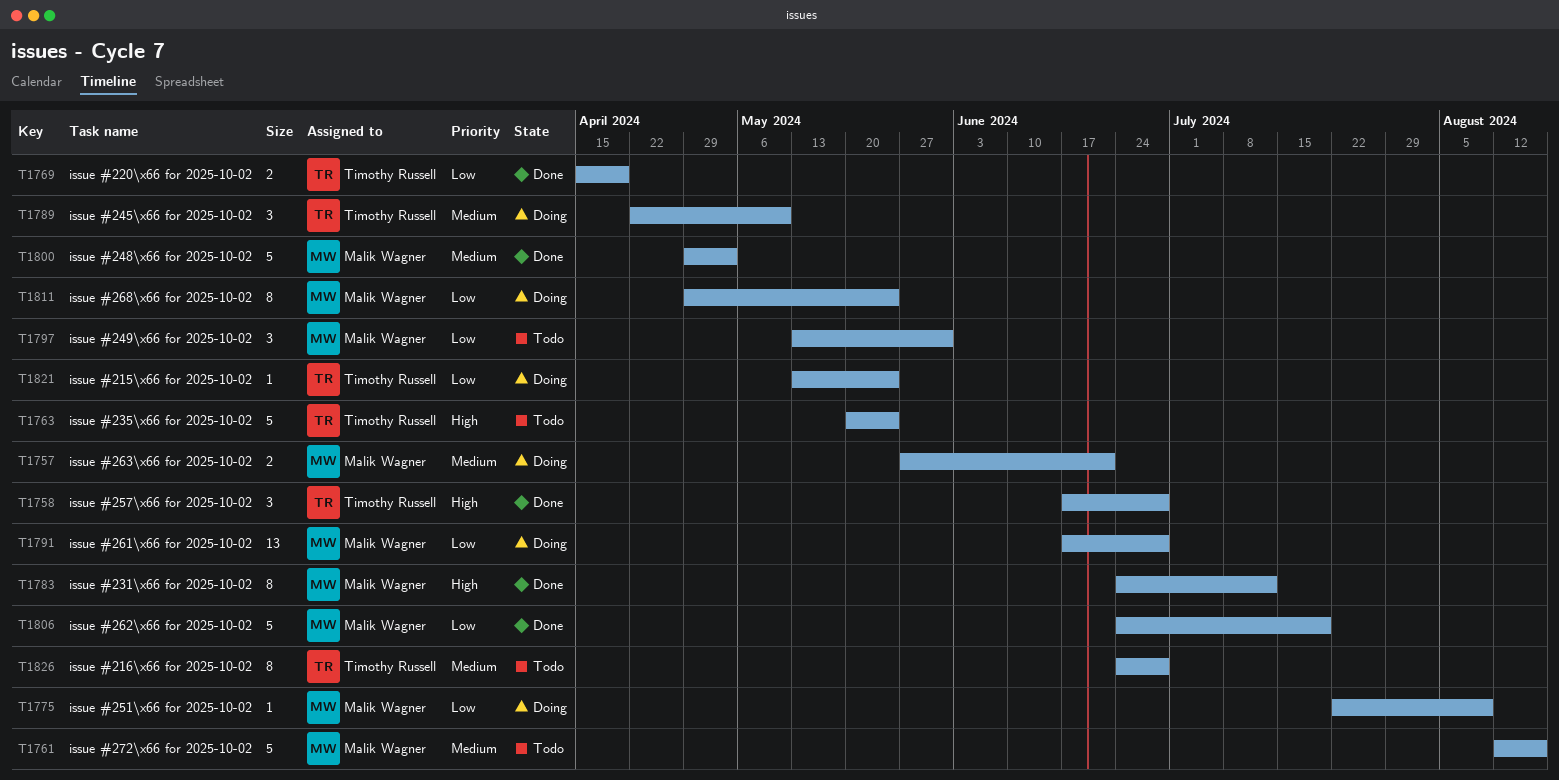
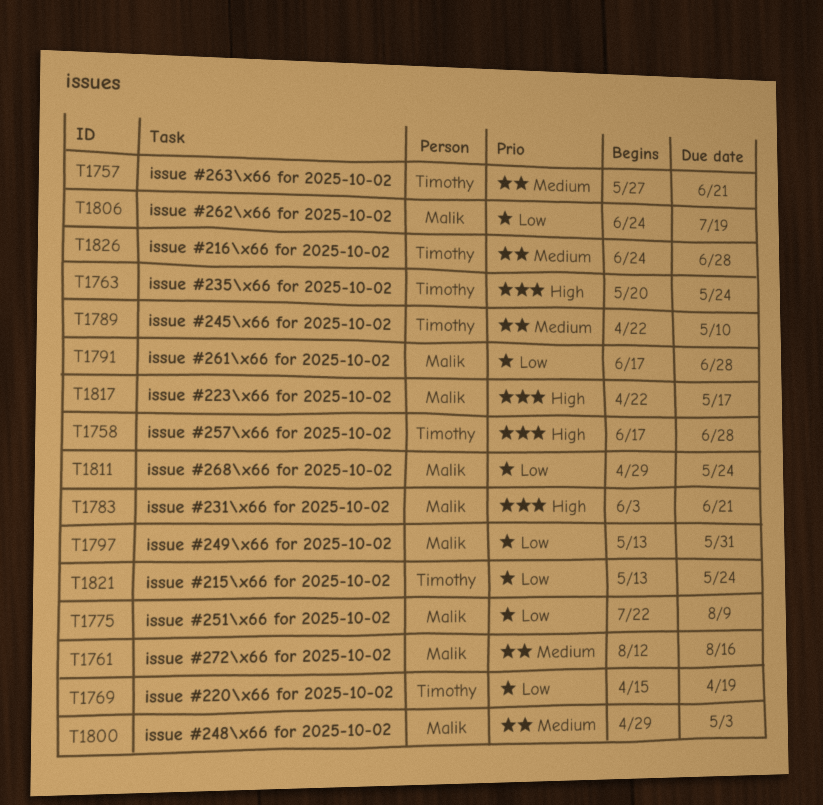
T1757, owner: Malik Wagner -> Timothy Russell
T1783, start: Jun 24 -> Jun 3
T1783, due: Jul 12 -> Jun 21
T1817: none -> present

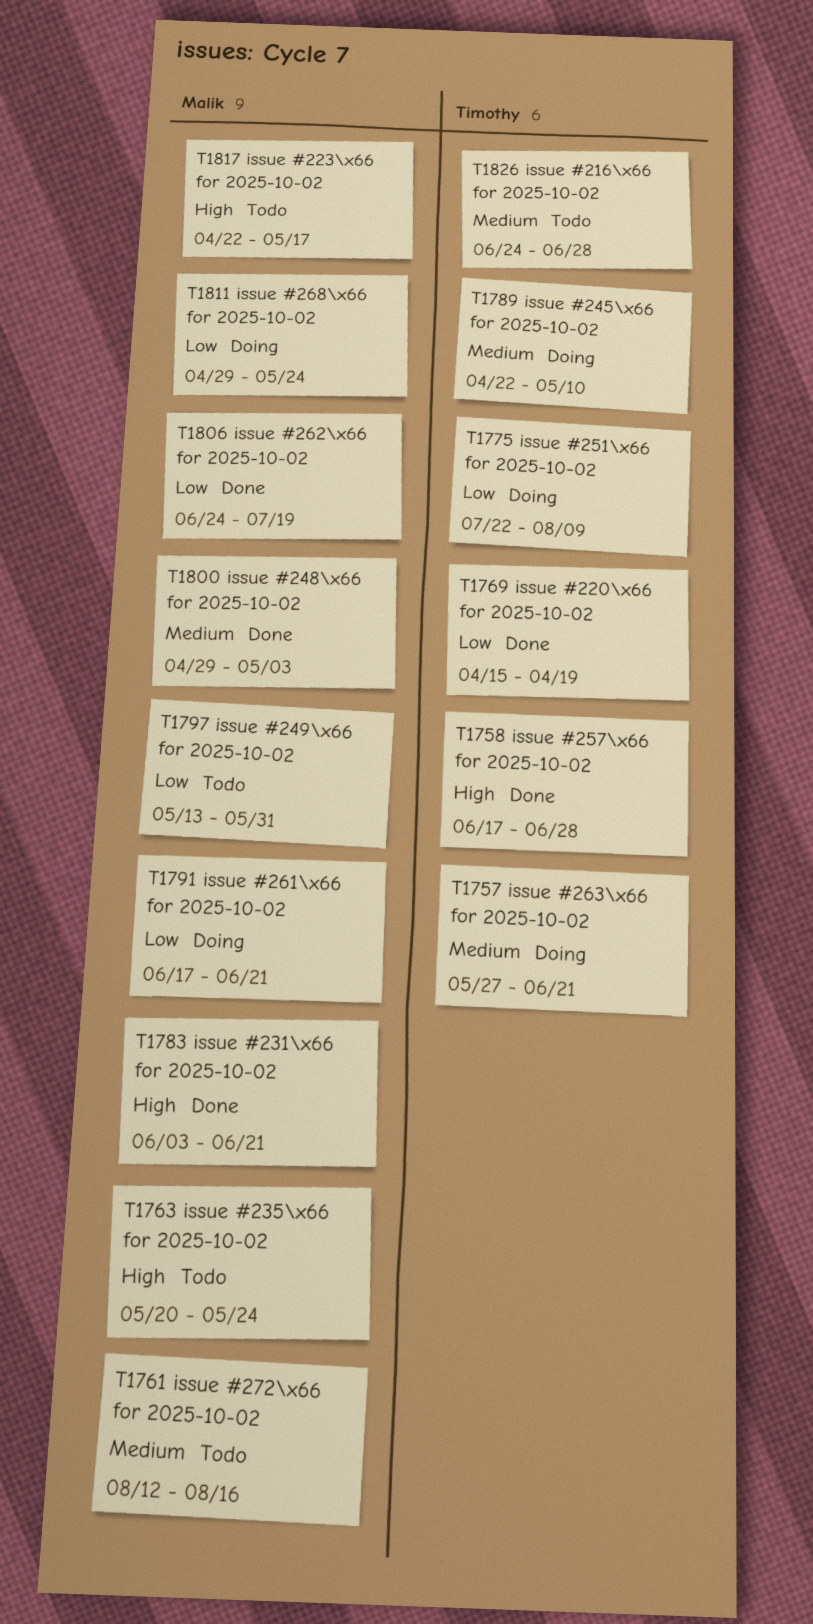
T1763, owner: Timothy -> Malik
T1775, owner: Malik -> Timothy
T1791, due: Jun 28 -> Jun 21
T1821: present -> none

